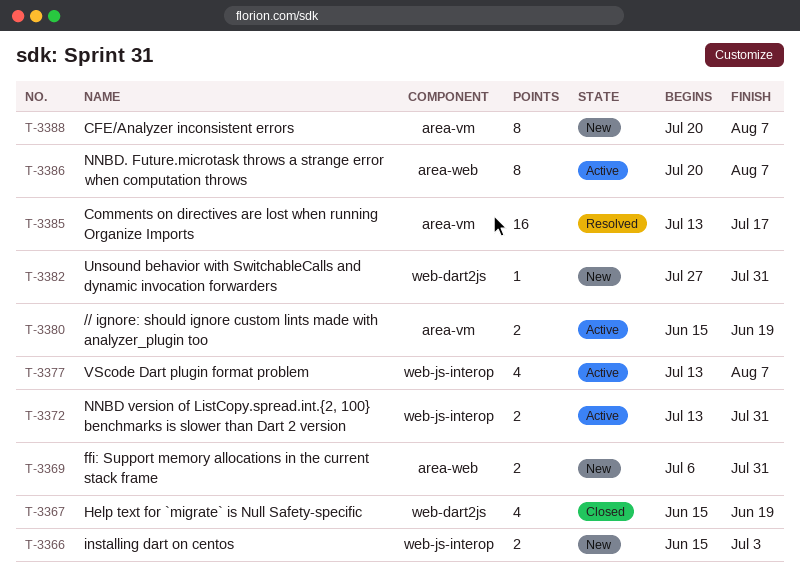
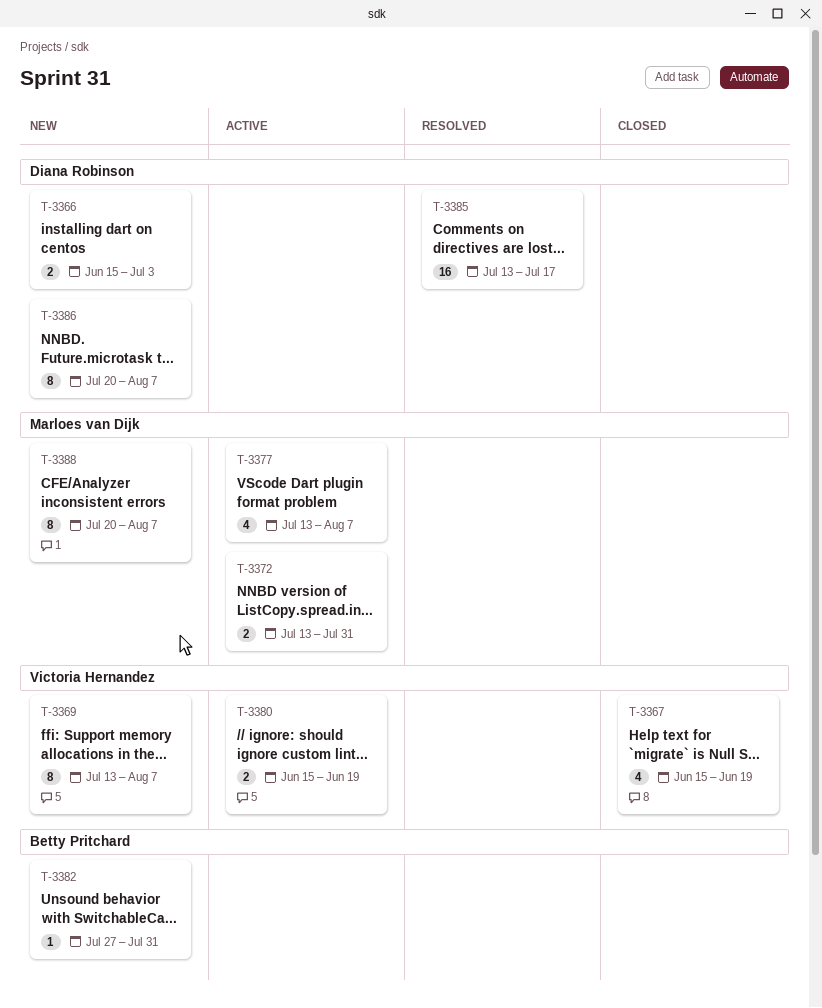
T-3369, estimate: 2 -> 8
T-3369, start: Jul 6 -> Jul 13
T-3369, due: Jul 31 -> Aug 7
T-3386, status: Active -> New

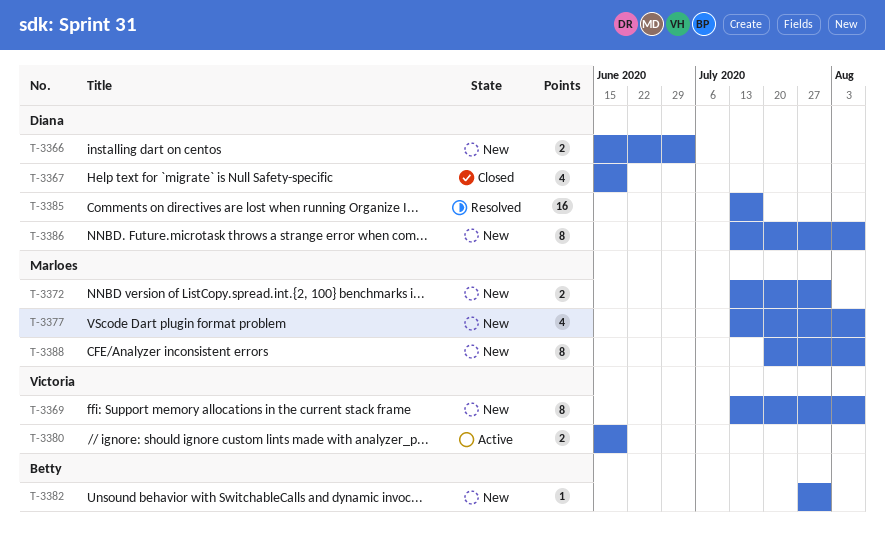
T-3367, owner: Victoria Hernandez -> Diana Robinson
T-3372, status: Active -> New
T-3377, status: Active -> New
T-3386, start: Jul 20 -> Jul 13

